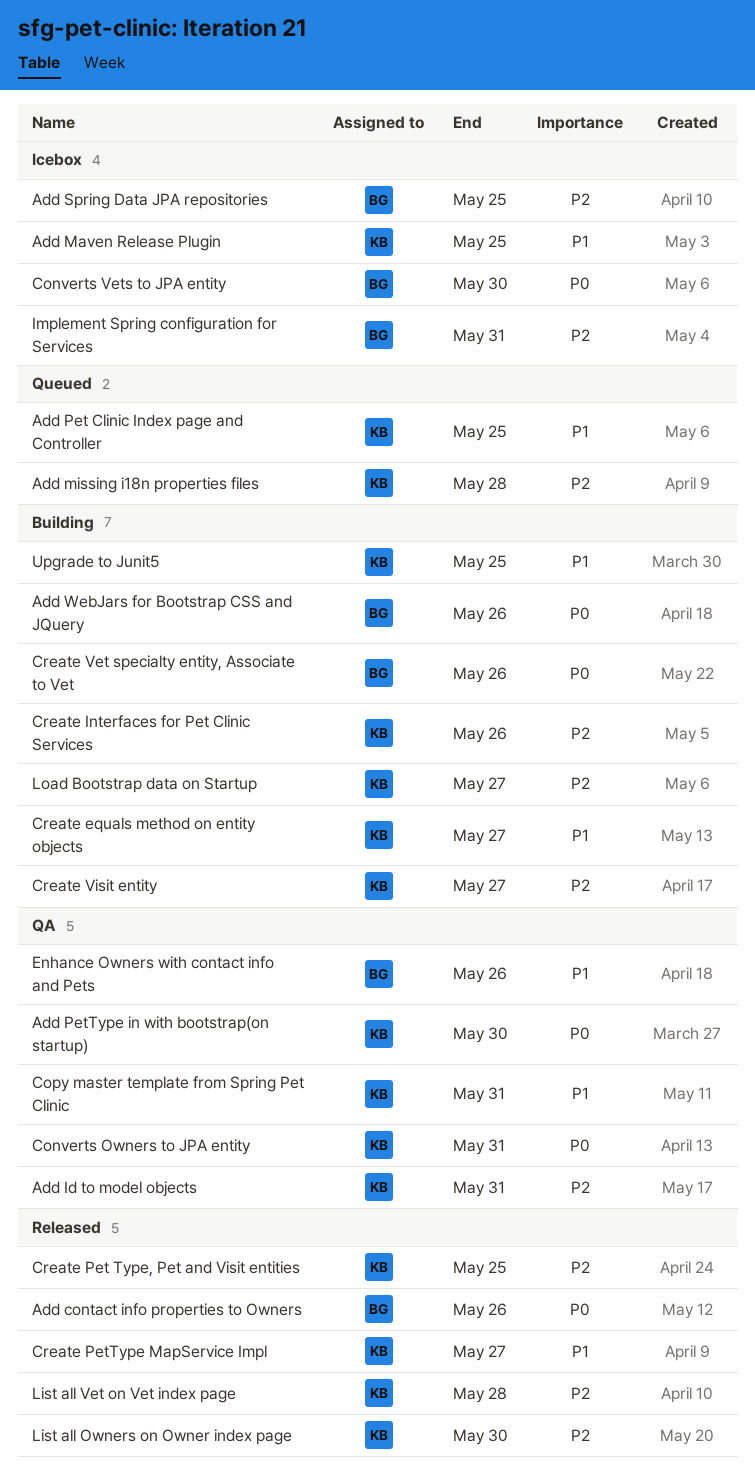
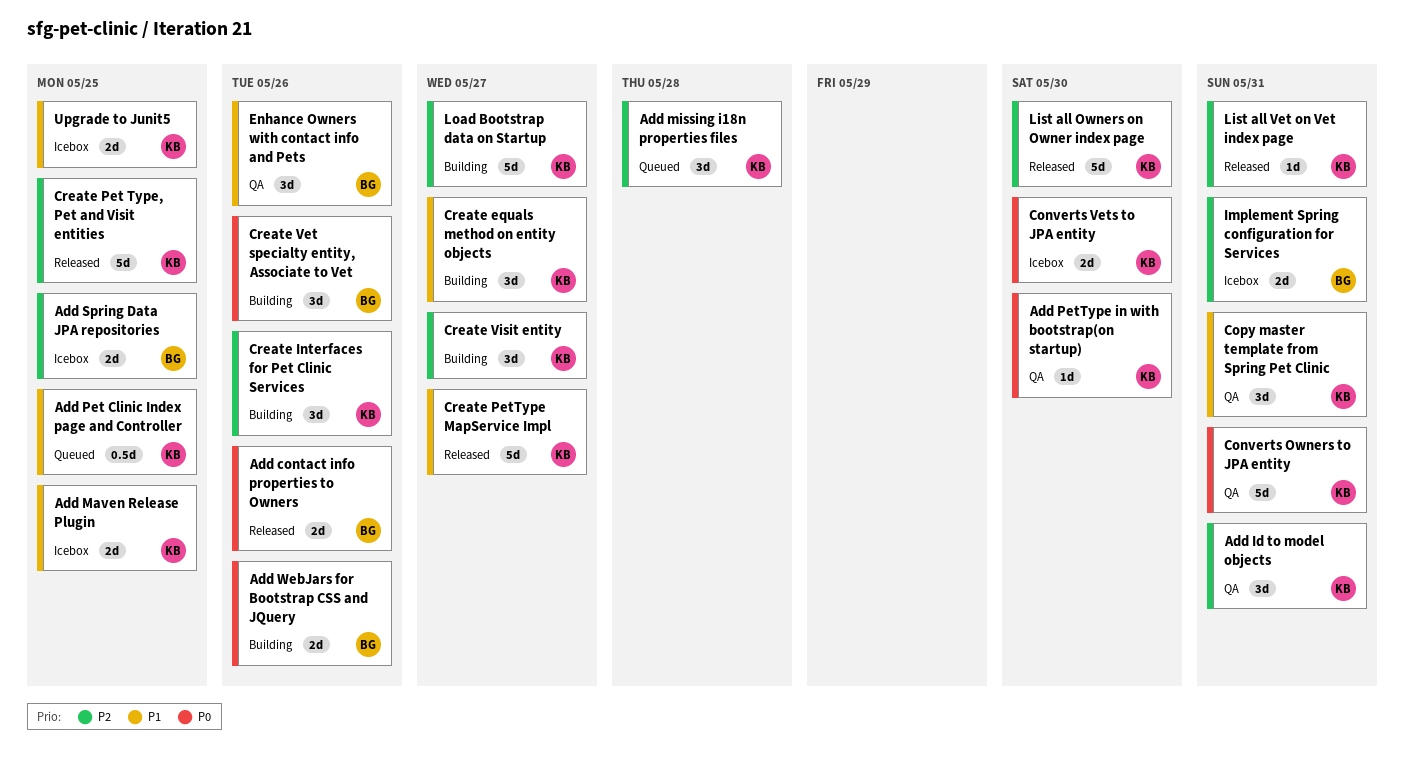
Converts Vets to JPA entity, owner: BG -> KB
List all Vet on Vet index page, due: May 28 -> May 31
Upgrade to Junit5, status: Building -> Icebox

